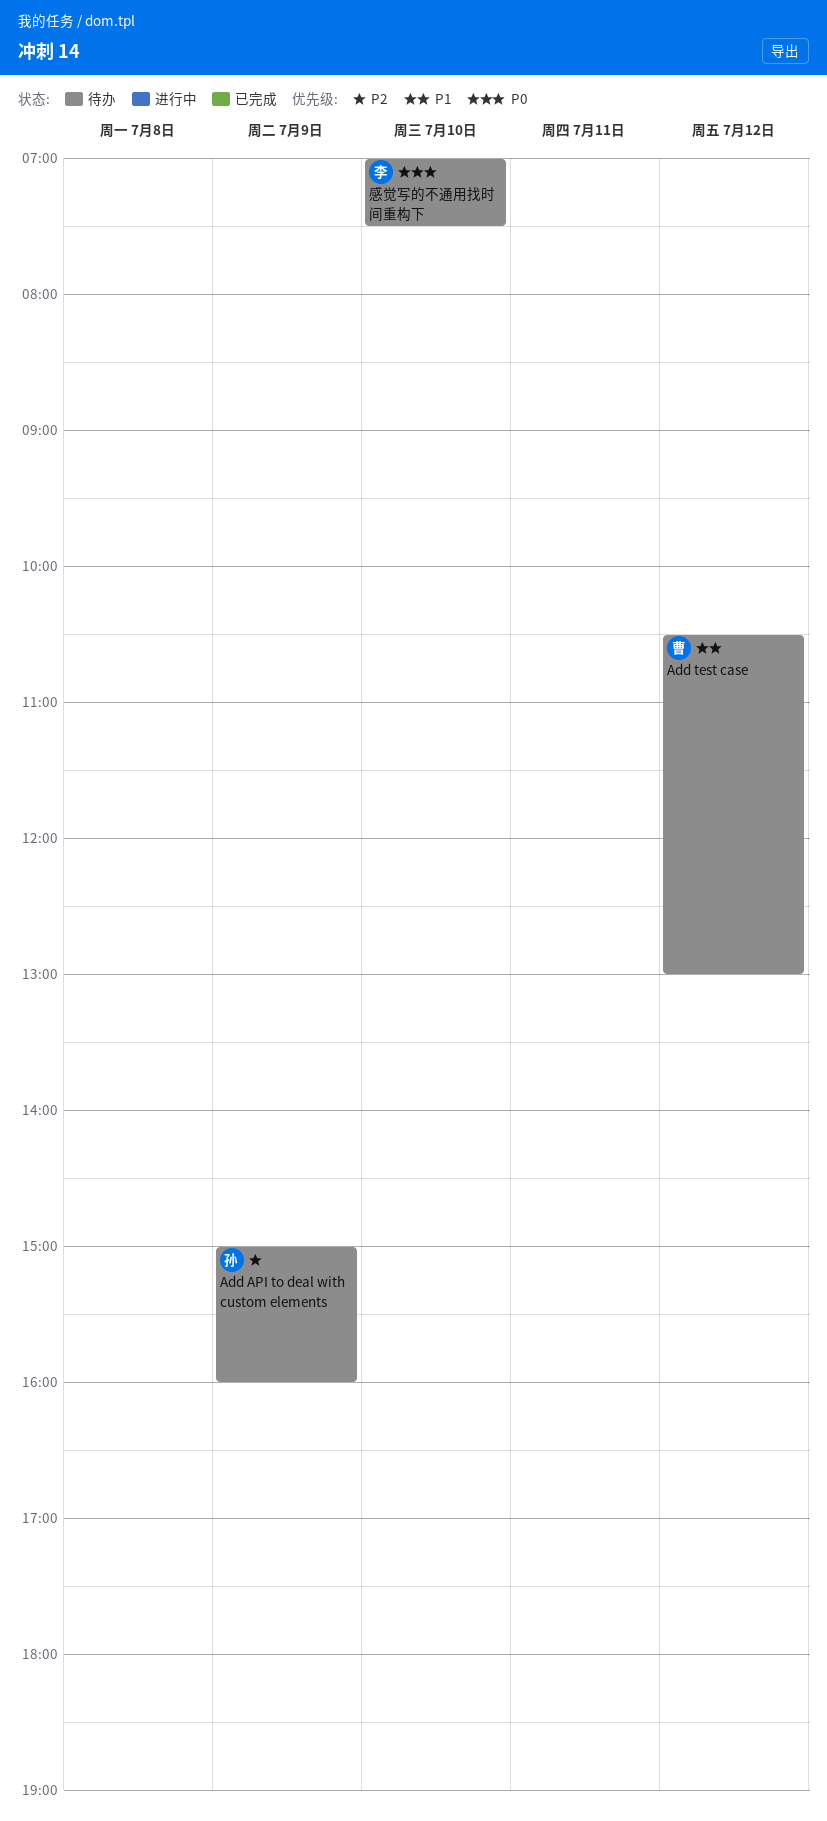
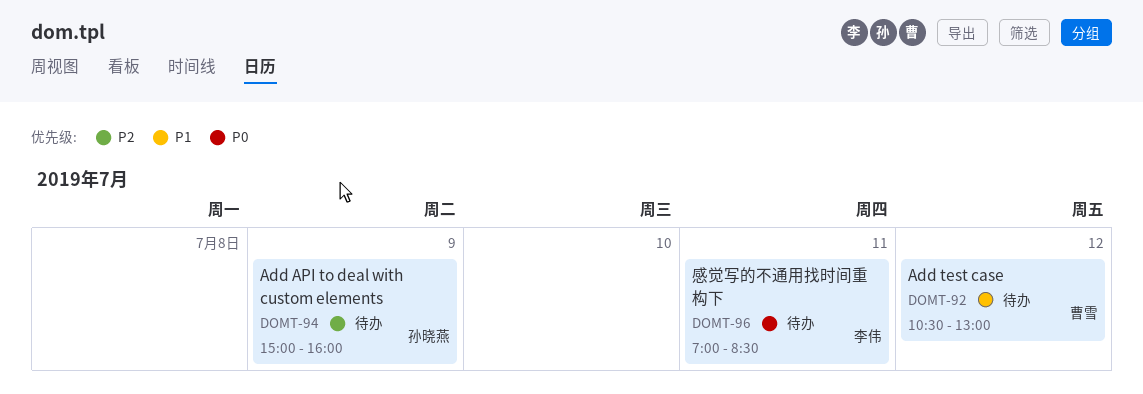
感觉写的不通用找时间重构下, day: Jul 10 -> Jul 11
感觉写的不通用找时间重构下, ends: 07:30 -> 08:30

